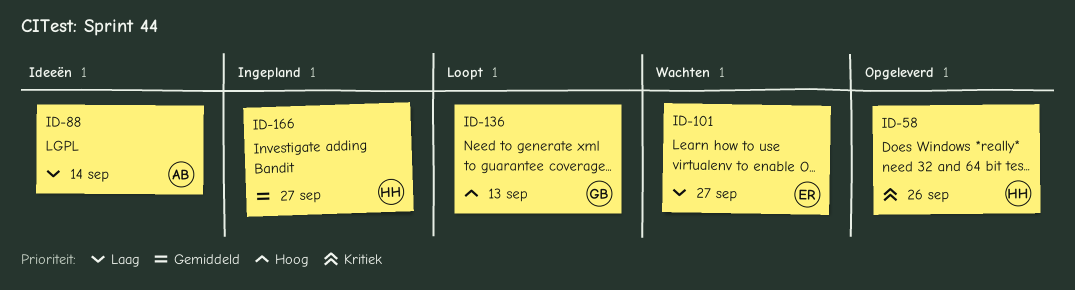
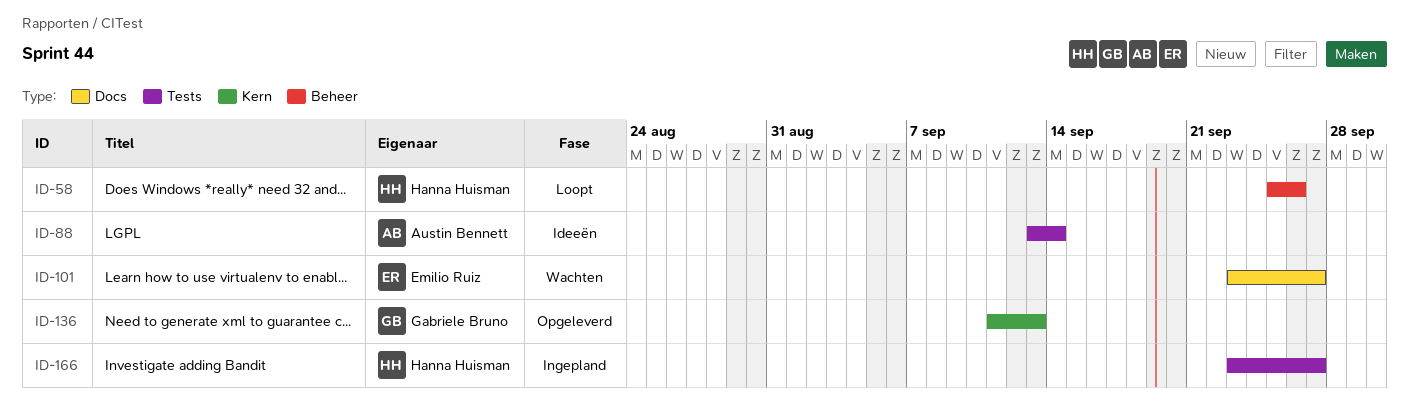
ID-58, status: Opgeleverd -> Loopt
ID-136, status: Loopt -> Opgeleverd

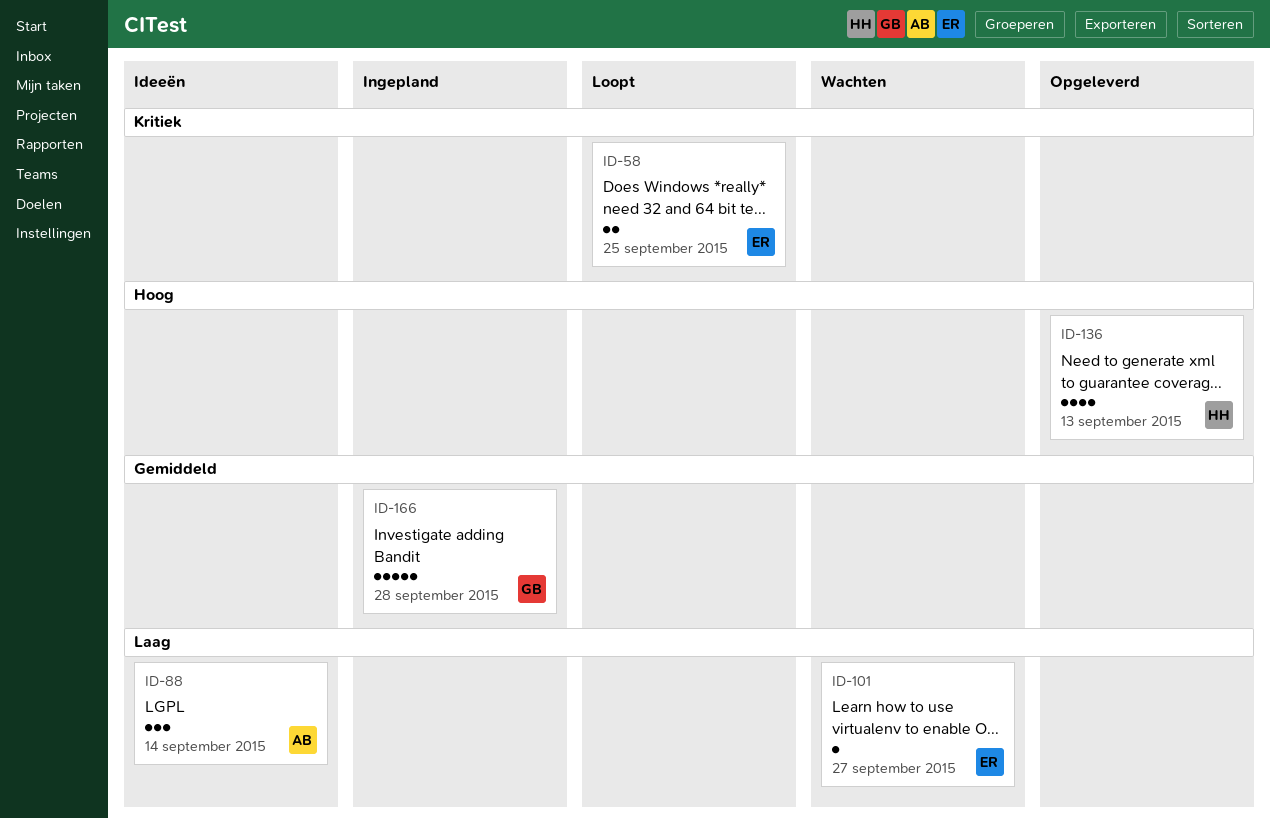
ID-58, owner: Hanna Huisman -> Emilio Ruiz
ID-58, due: Sep 26 -> Sep 25
ID-136, owner: Gabriele Bruno -> Hanna Huisman
ID-166, owner: Hanna Huisman -> Gabriele Bruno
ID-166, due: Sep 27 -> Sep 28

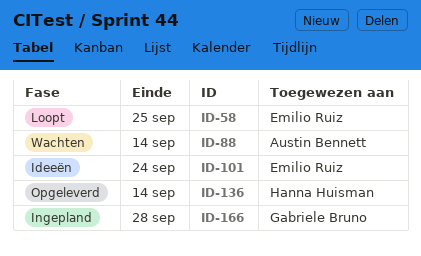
ID-88, status: Ideeën -> Wachten
ID-101, status: Wachten -> Ideeën
ID-101, due: Sep 27 -> Sep 24
ID-136, due: Sep 13 -> Sep 14

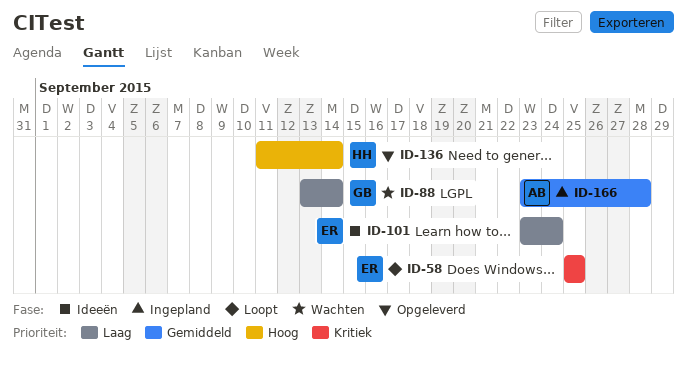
ID-88, owner: Austin Bennett -> Gabriele Bruno
ID-166, owner: Gabriele Bruno -> Austin Bennett

